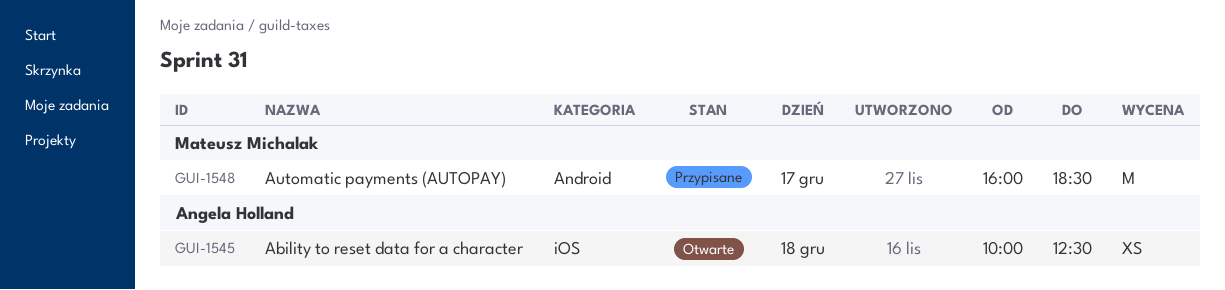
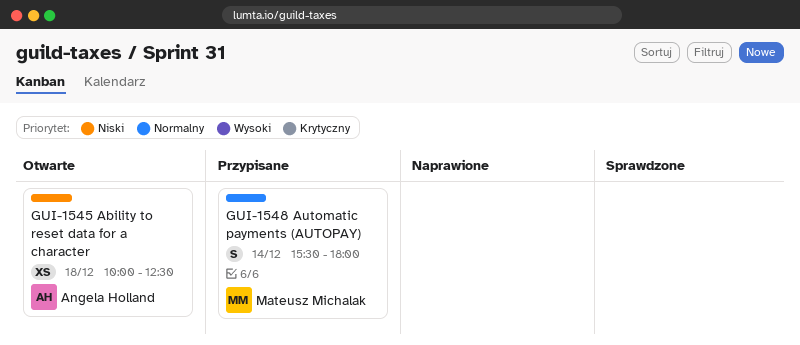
GUI-1548, estimate: M -> S
GUI-1548, day: Dec 17 -> Dec 14
GUI-1548, begins: 16:00 -> 15:30
GUI-1548, ends: 18:30 -> 18:00

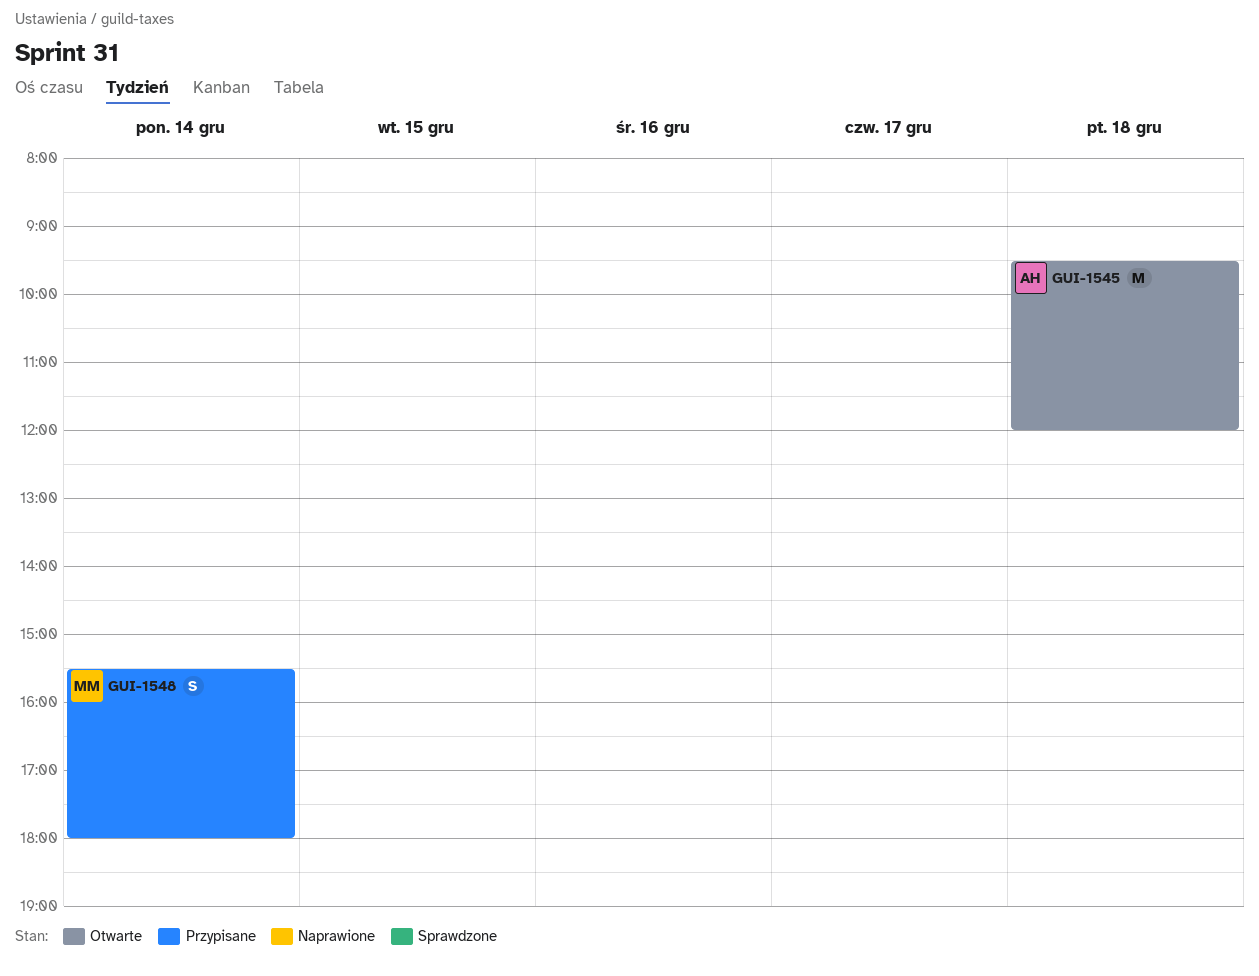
GUI-1545, estimate: XS -> M
GUI-1545, begins: 10:00 -> 09:30
GUI-1545, ends: 12:30 -> 12:00

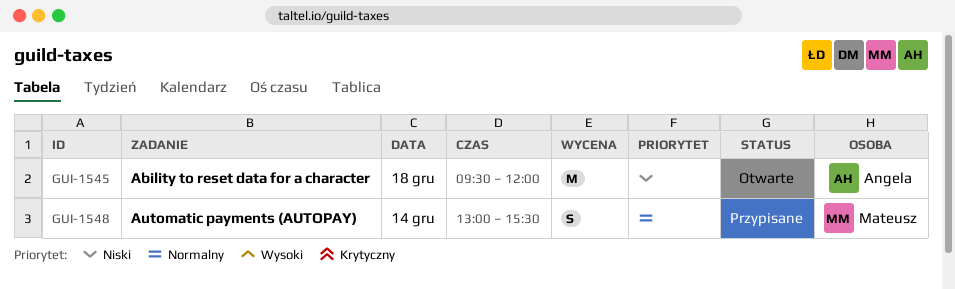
GUI-1548, begins: 15:30 -> 13:00
GUI-1548, ends: 18:00 -> 15:30

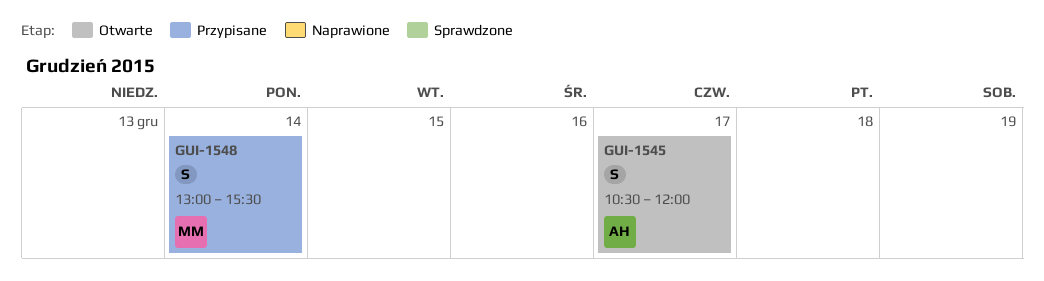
GUI-1545, estimate: M -> S
GUI-1545, day: Dec 18 -> Dec 17
GUI-1545, begins: 09:30 -> 10:30

